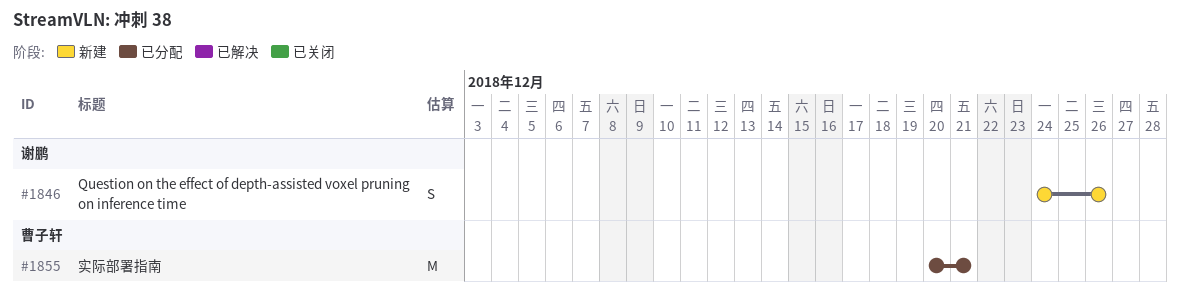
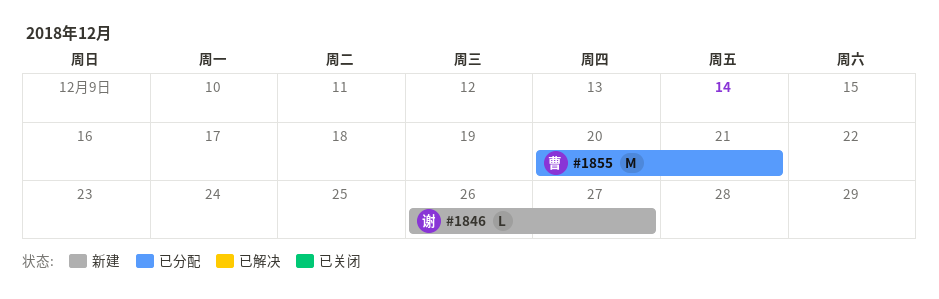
#1846, estimate: S -> L
#1846, start: Dec 24 -> Dec 26
#1846, due: Dec 26 -> Dec 27

